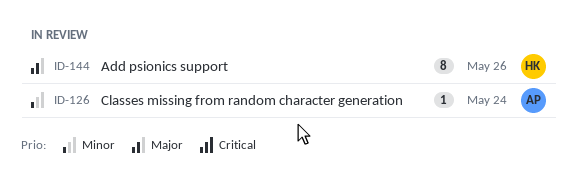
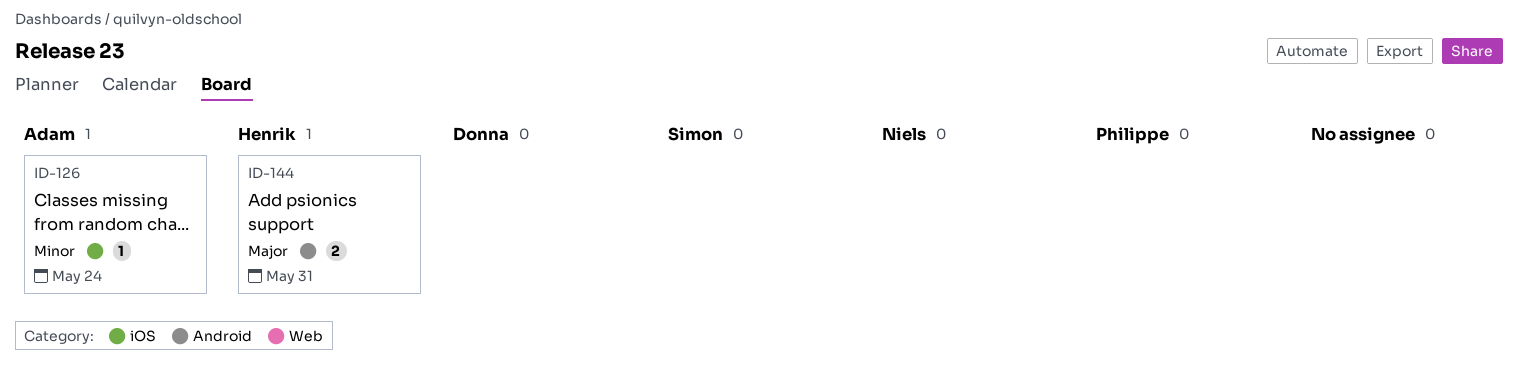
ID-144, estimate: 8 -> 2
ID-144, due: May 26 -> May 31

